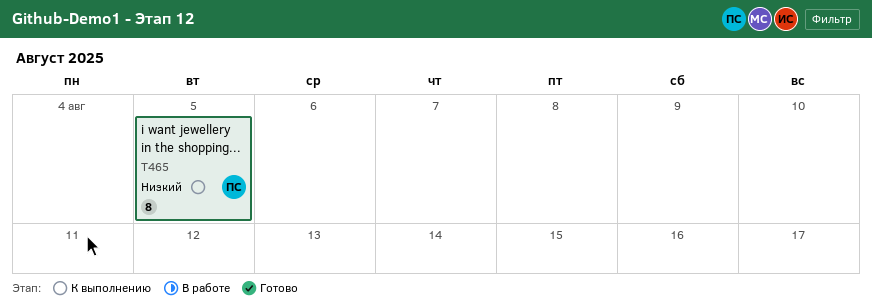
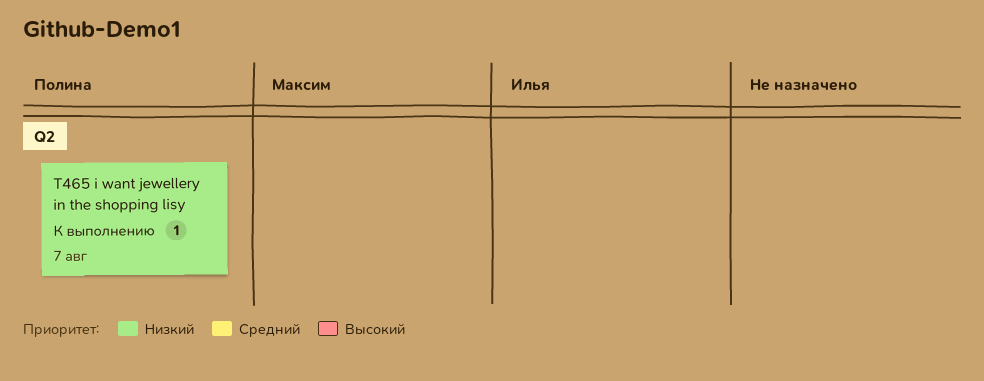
T465, estimate: 8 -> 1
T465, due: Aug 5 -> Aug 7

